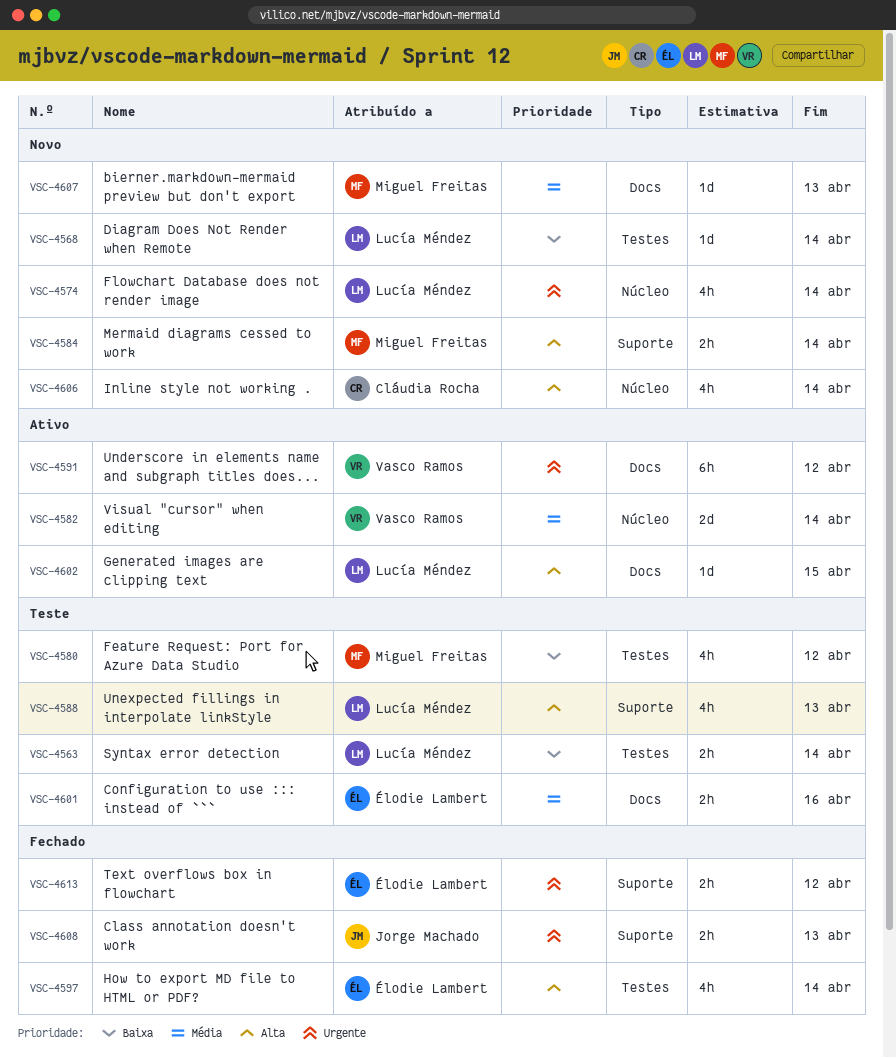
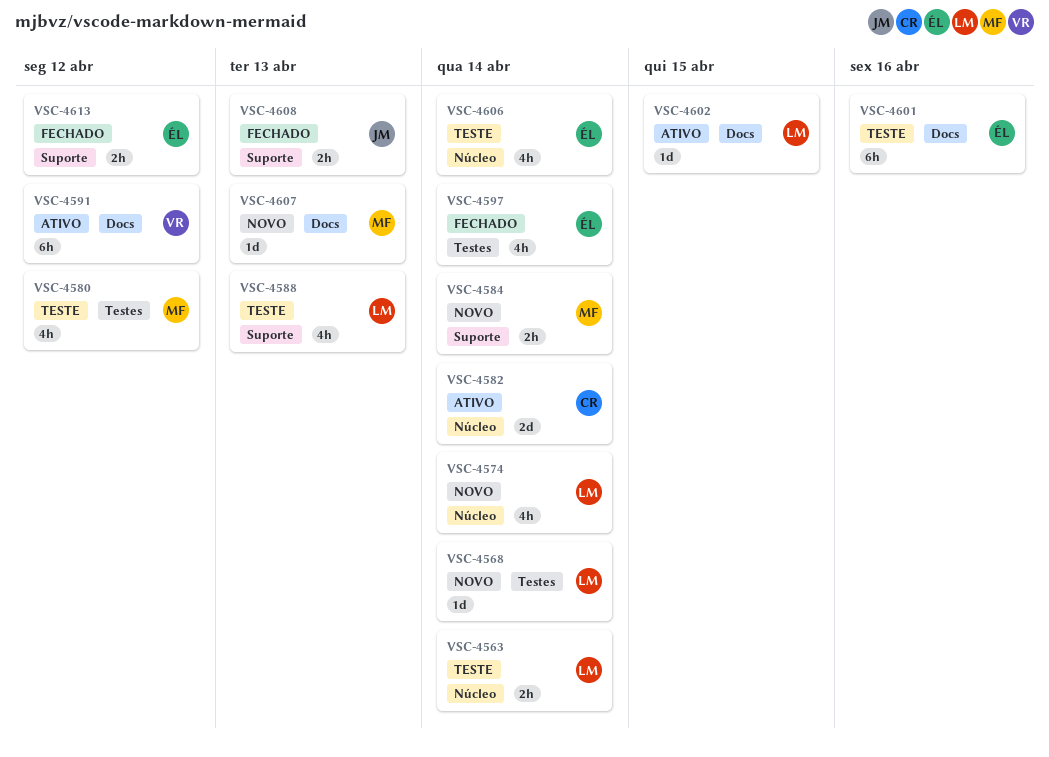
VSC-4563, label: Testes -> Núcleo
VSC-4582, owner: Vasco Ramos -> Cláudia Rocha
VSC-4601, estimate: 2h -> 6h
VSC-4606, status: Novo -> Teste
VSC-4606, owner: Cláudia Rocha -> Élodie Lambert

